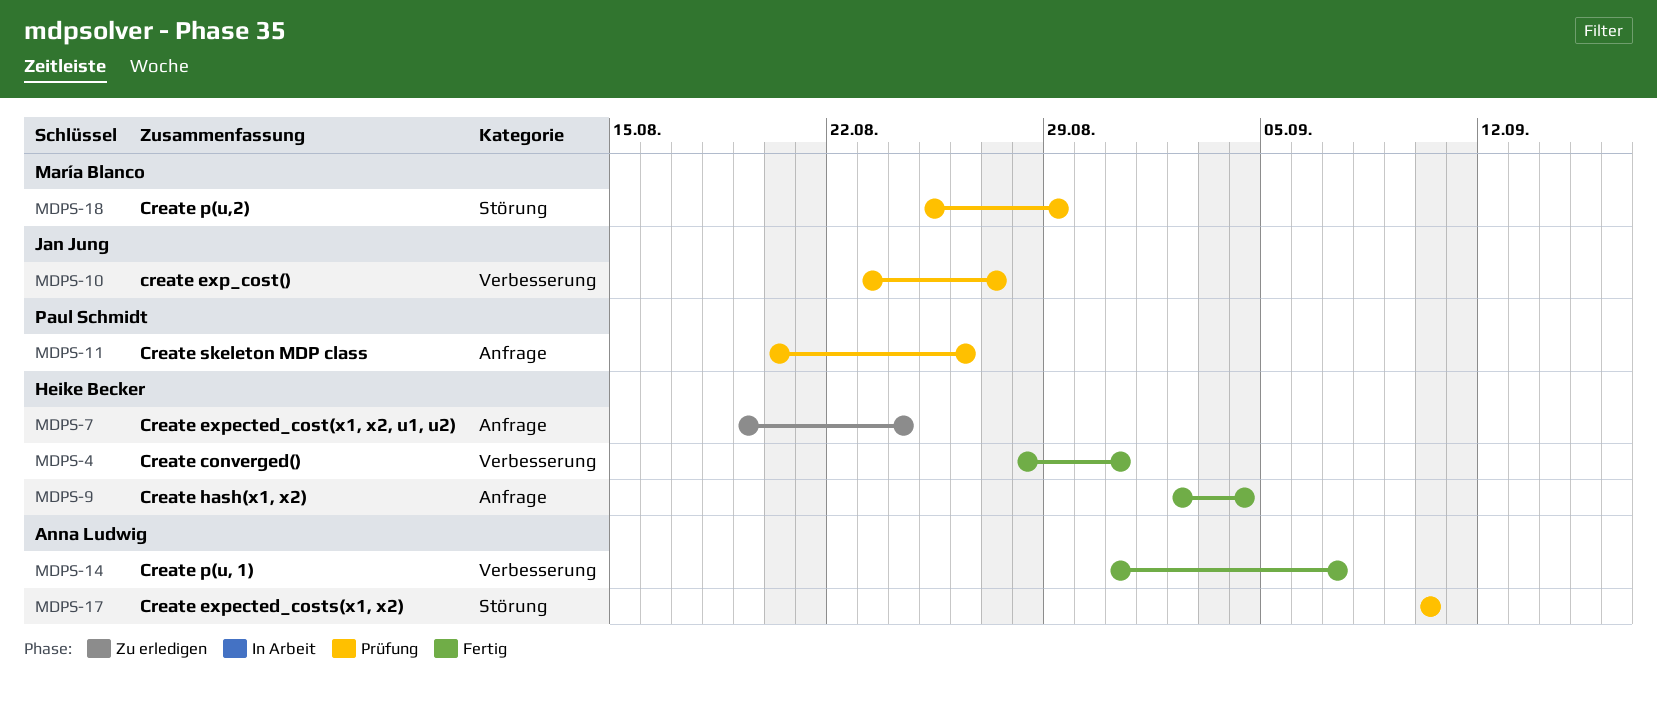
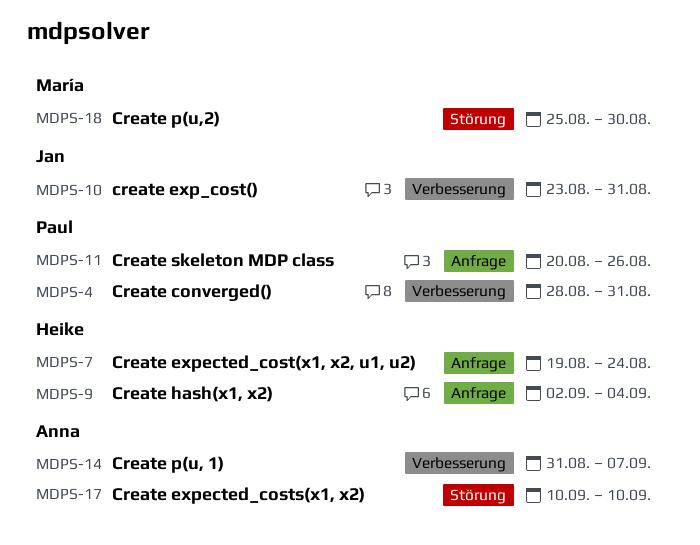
MDPS-4, owner: Heike Becker -> Paul Schmidt
MDPS-10, due: Aug 27 -> Aug 31
MDPS-18, due: Aug 29 -> Aug 30

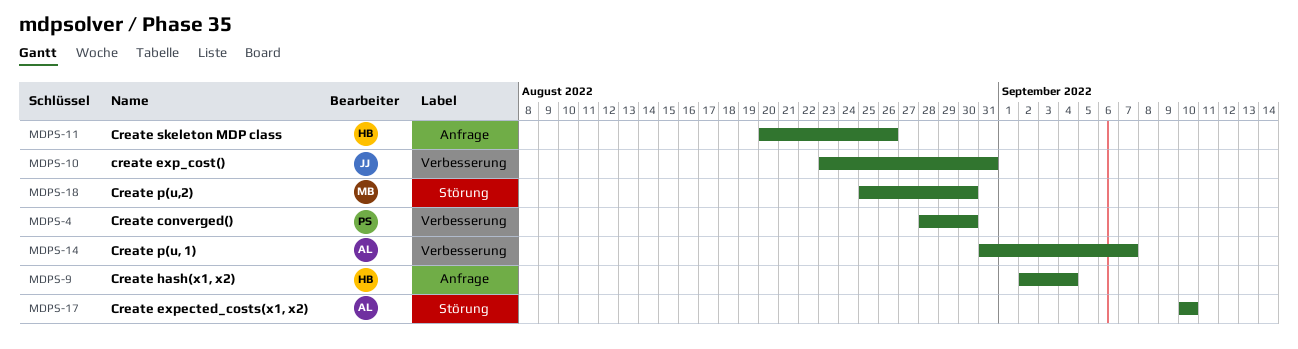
MDPS-4, due: Aug 31 -> Aug 30
MDPS-7: present -> none
MDPS-11, owner: Paul -> Heike

